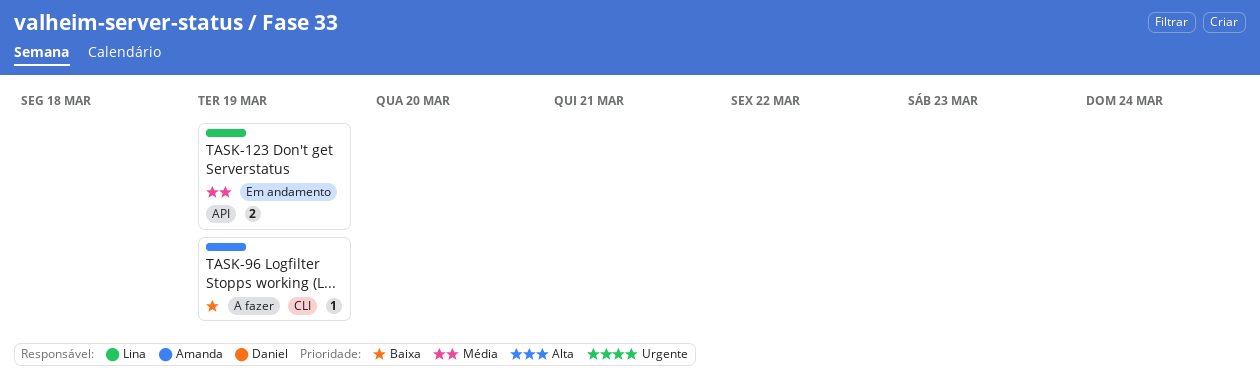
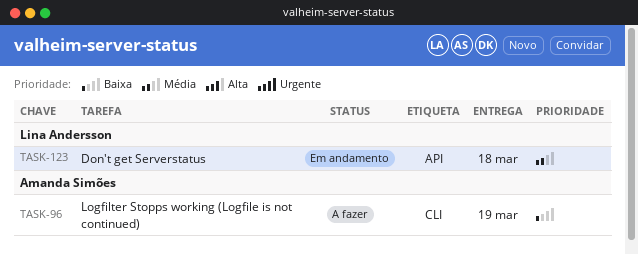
TASK-123, due: Mar 19 -> Mar 18

